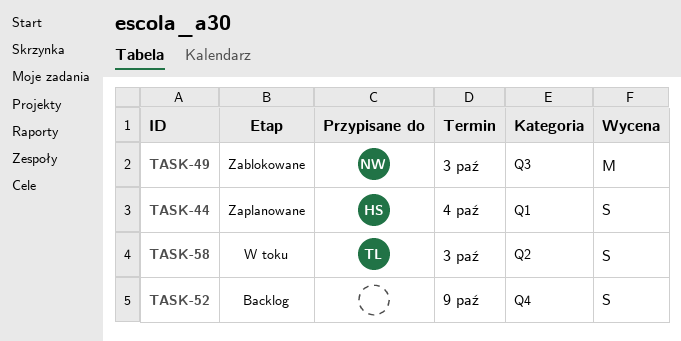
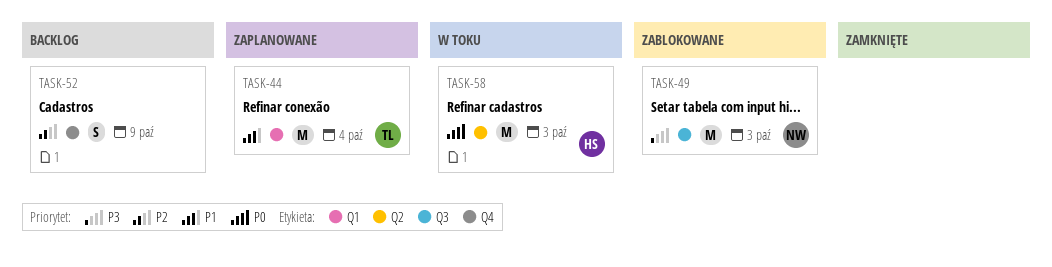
TASK-44, owner: HS -> TL
TASK-44, estimate: S -> M
TASK-58, owner: TL -> HS
TASK-58, estimate: S -> M

